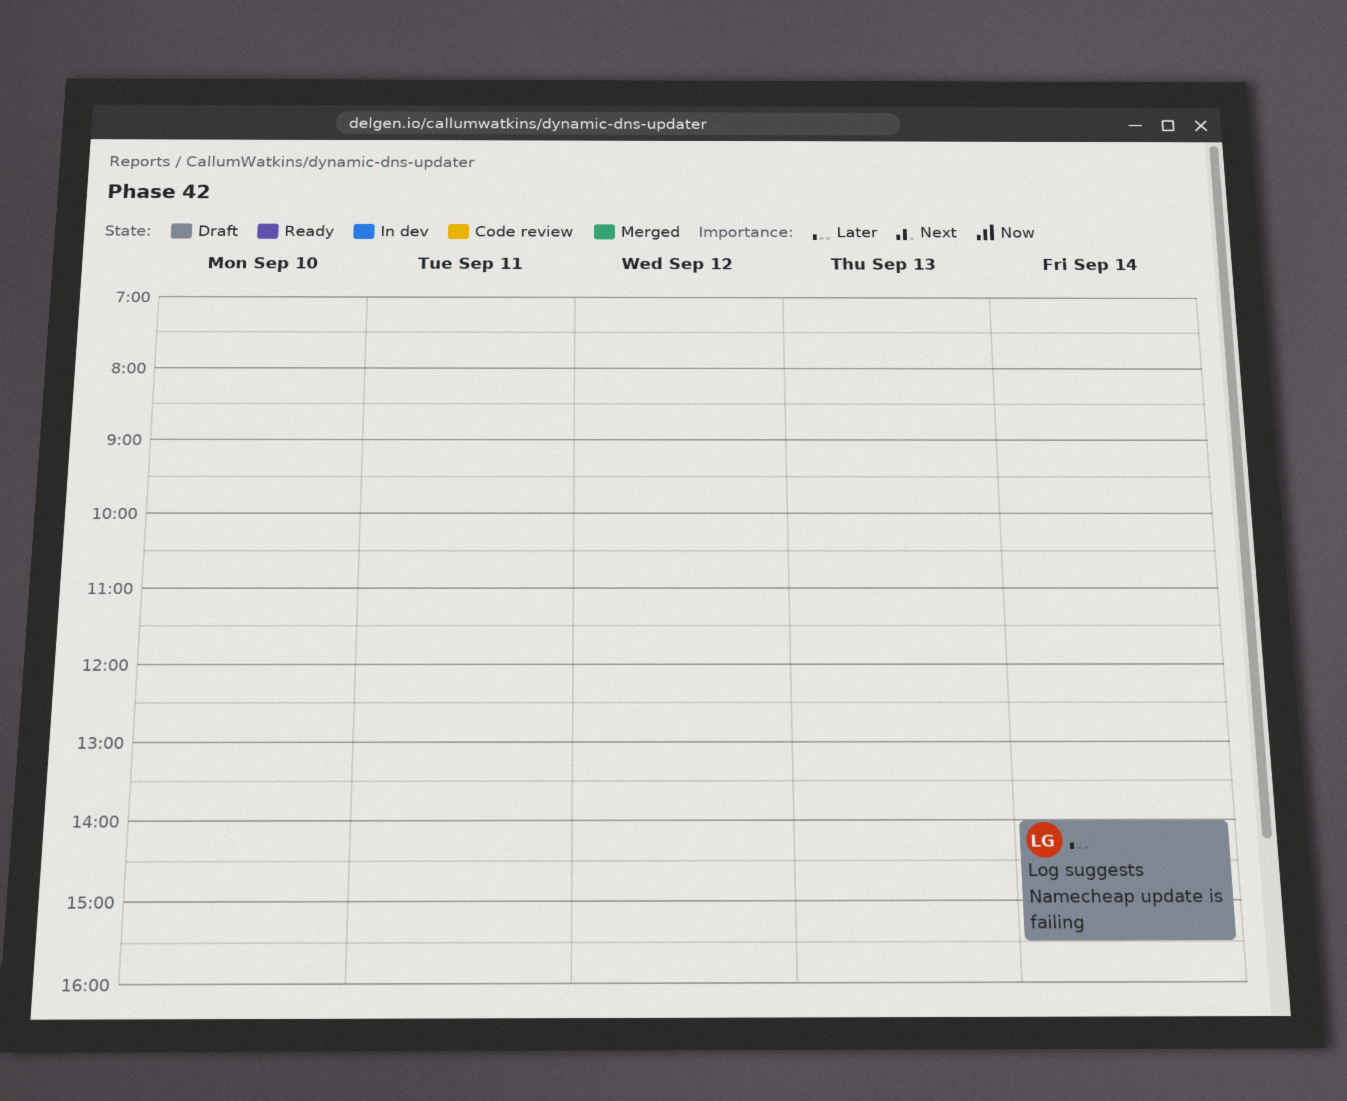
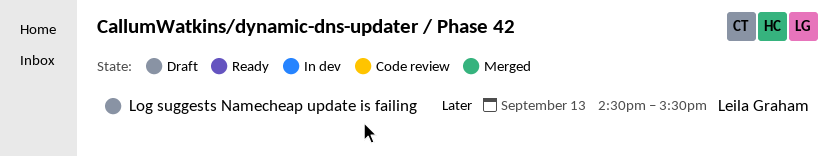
Log suggests Namecheap update is failing, day: Sep 14 -> Sep 13
Log suggests Namecheap update is failing, begins: 14:00 -> 14:30

